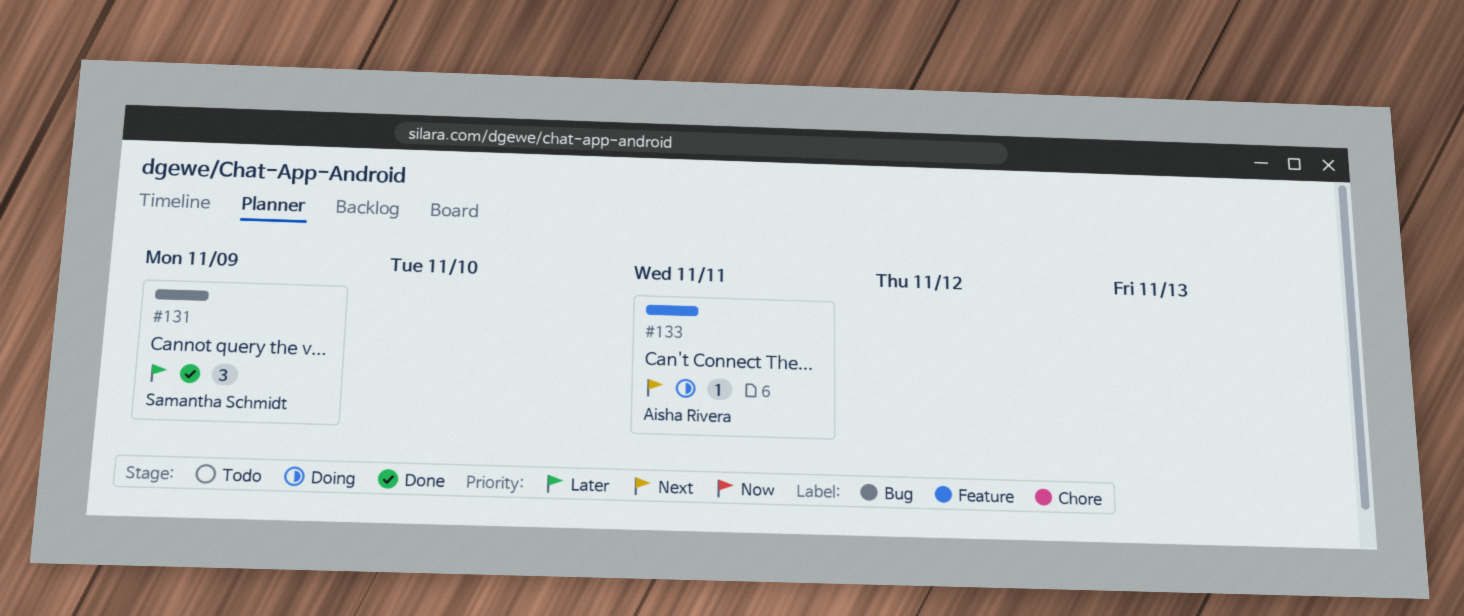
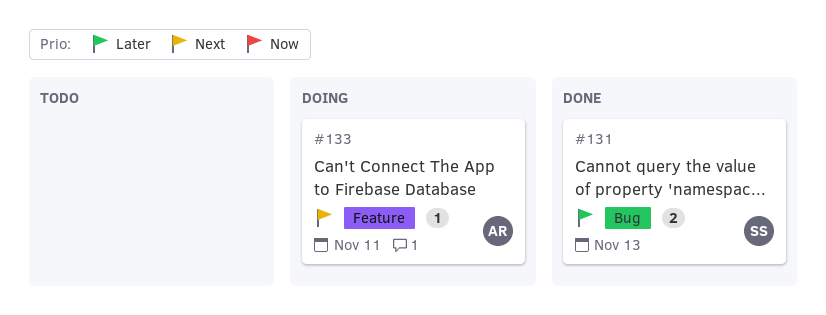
#131, estimate: 3 -> 2
#131, due: Nov 9 -> Nov 13

